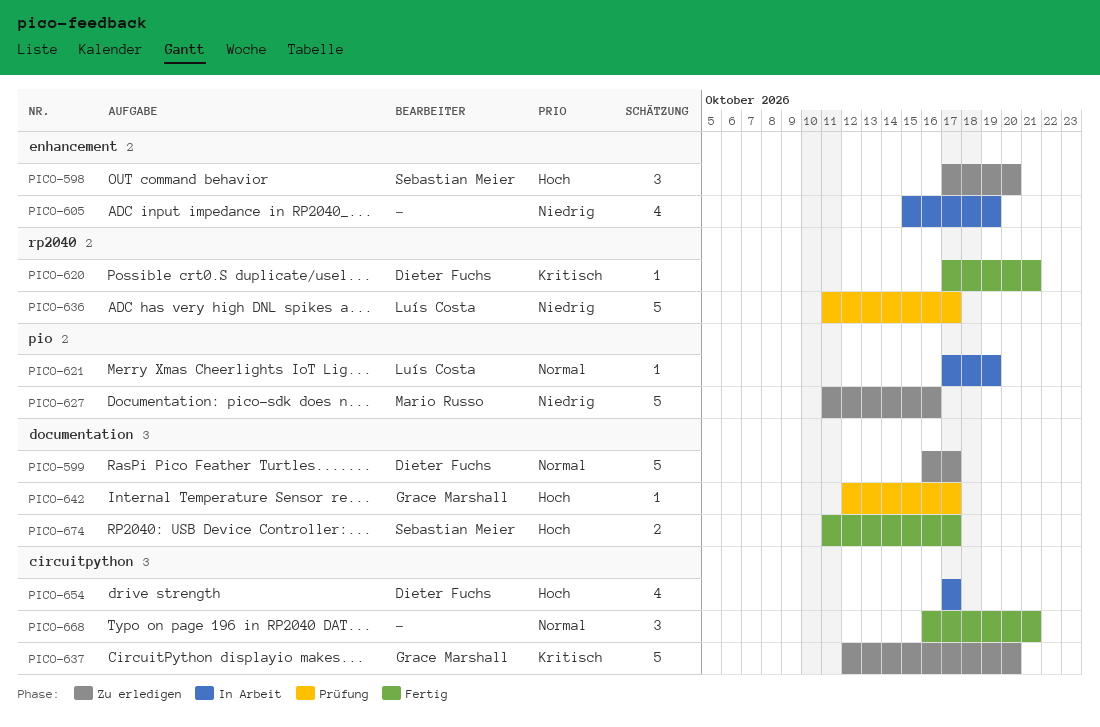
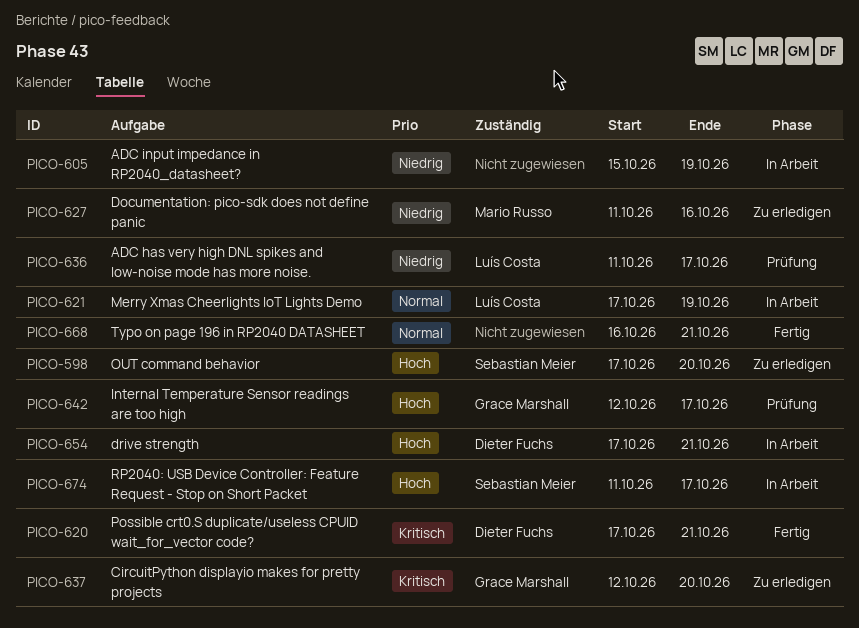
PICO-599: present -> none
PICO-654, due: Oct 17 -> Oct 21
PICO-674, status: Fertig -> In Arbeit

